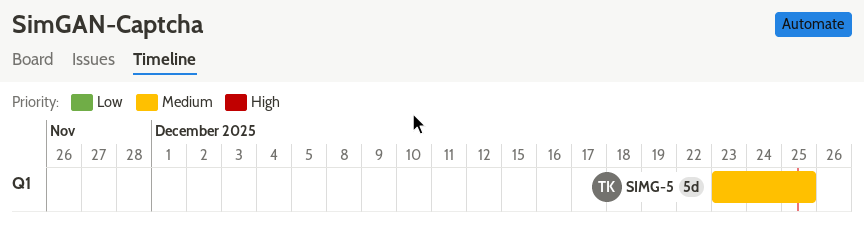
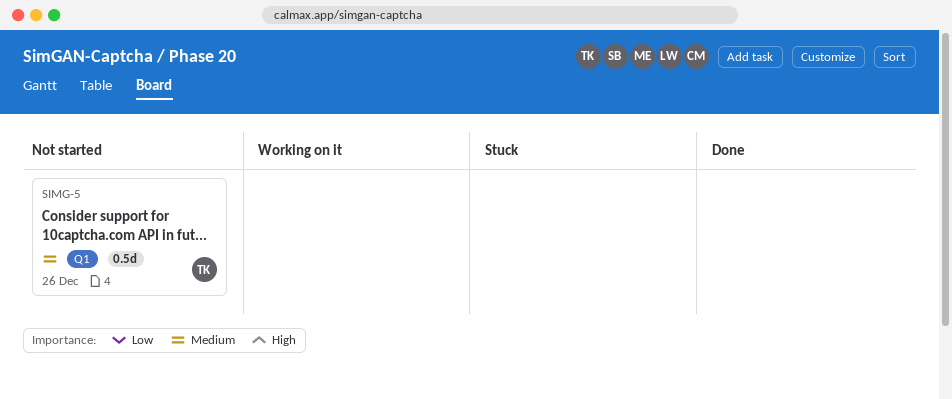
SIMG-5, estimate: 5d -> 0.5d
SIMG-5, due: Dec 25 -> Dec 26

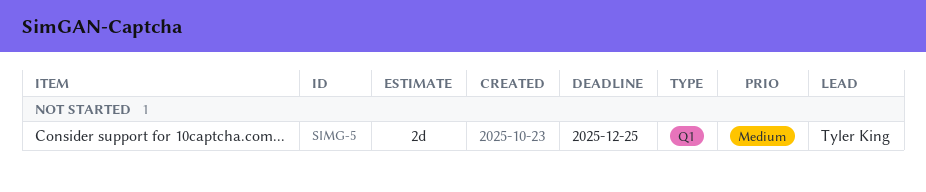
SIMG-5, estimate: 0.5d -> 2d
SIMG-5, due: Dec 26 -> Dec 25

